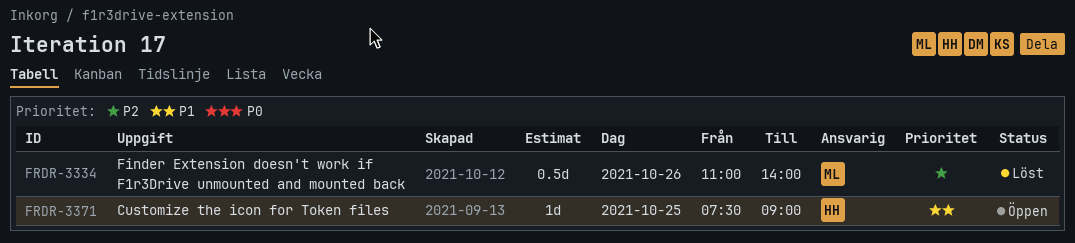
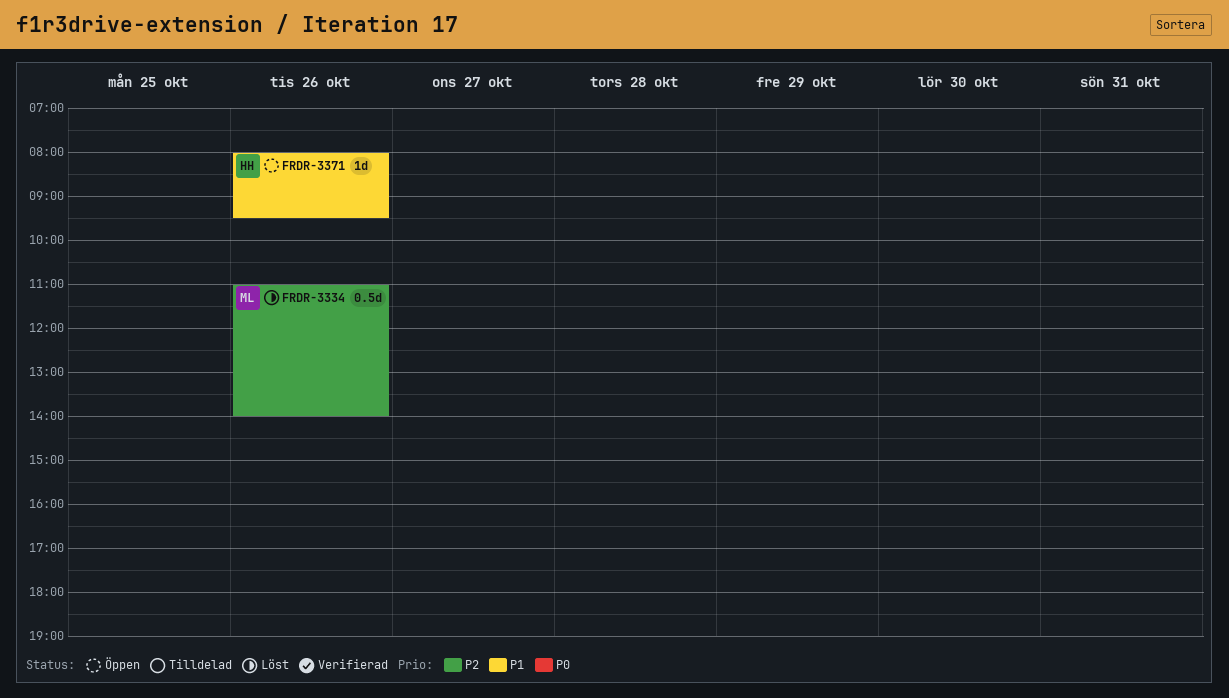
FRDR-3371, day: Oct 25 -> Oct 26
FRDR-3371, begins: 07:30 -> 08:00
FRDR-3371, ends: 09:00 -> 09:30

